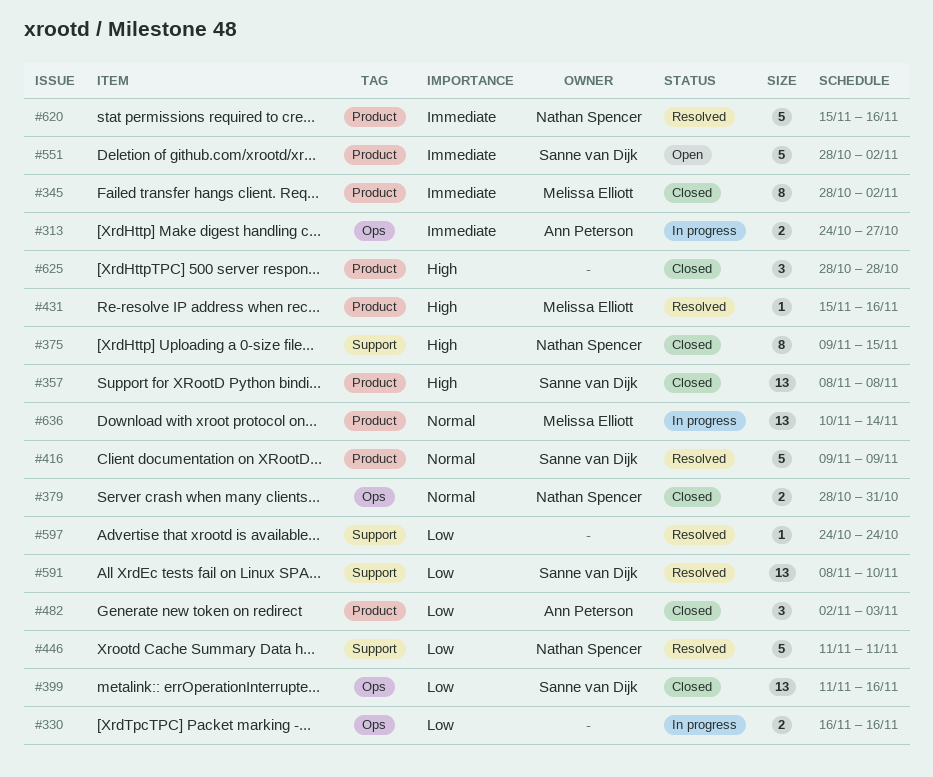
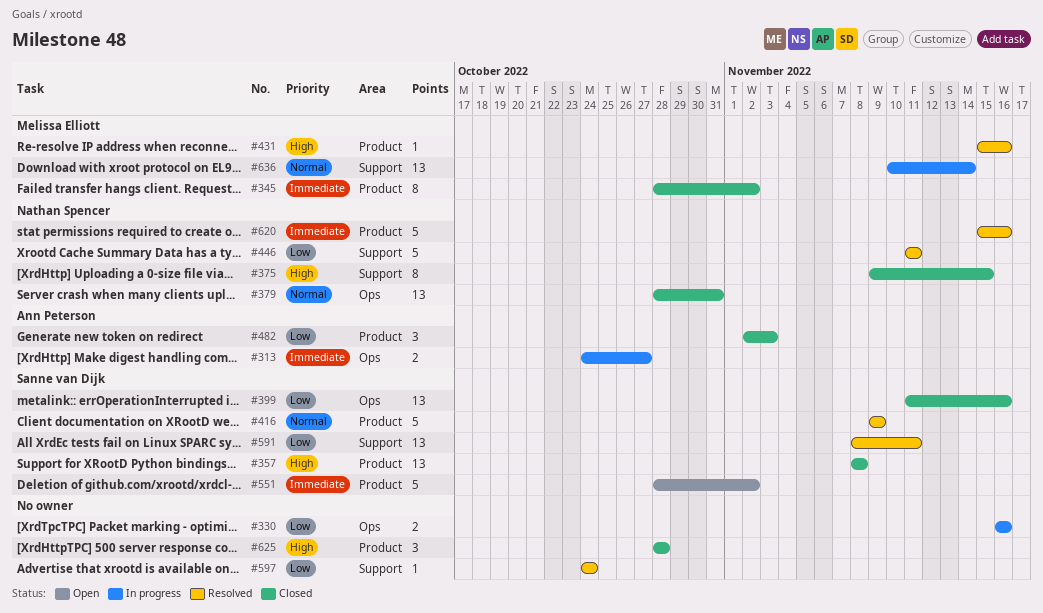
#379, estimate: 2 -> 13
#591, due: Nov 10 -> Nov 11
#636, label: Product -> Support

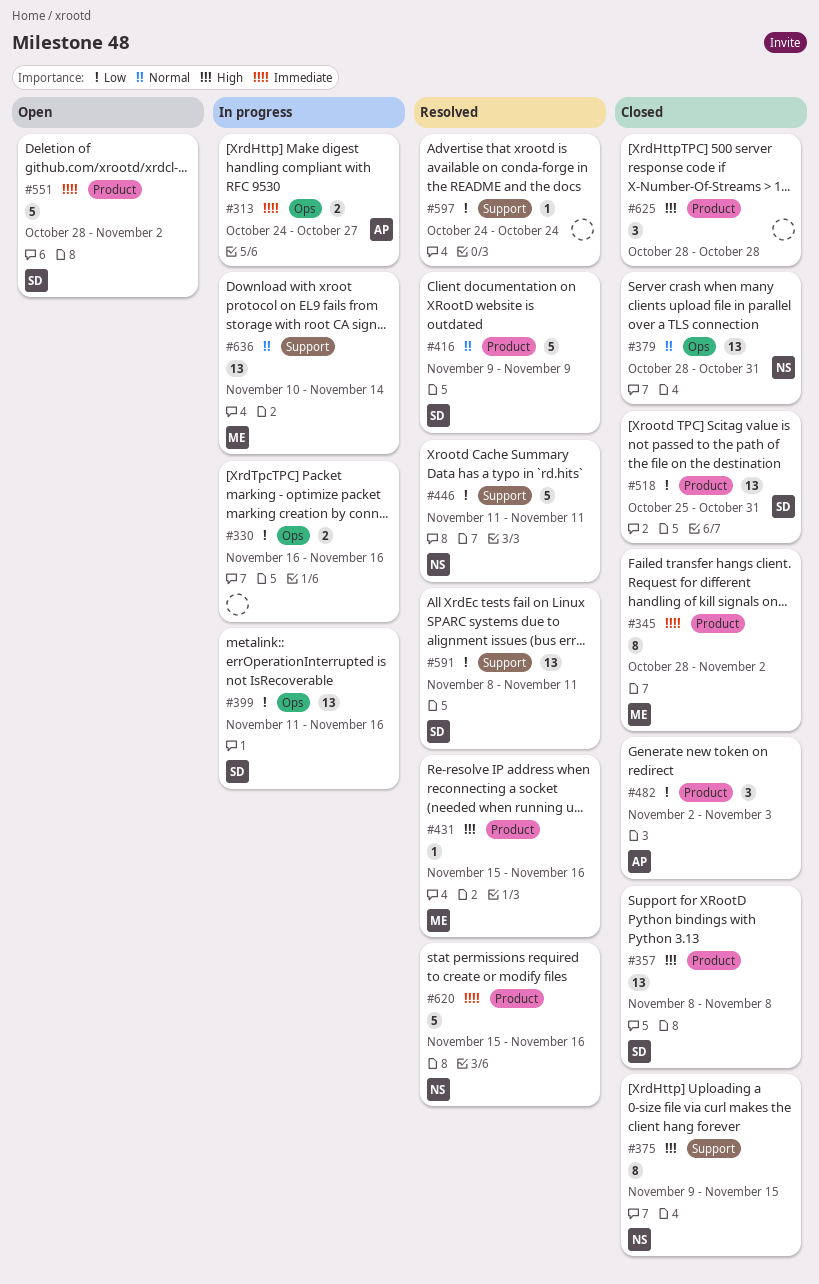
#399, status: Closed -> In progress
#518: none -> present

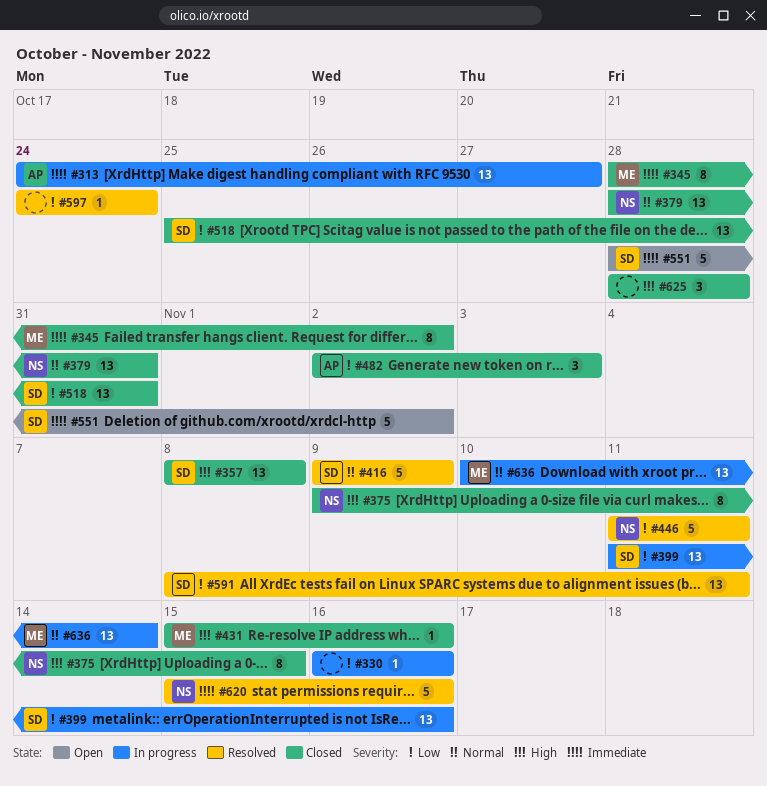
#313, estimate: 2 -> 13
#330, estimate: 2 -> 1
#431, status: Resolved -> Closed

